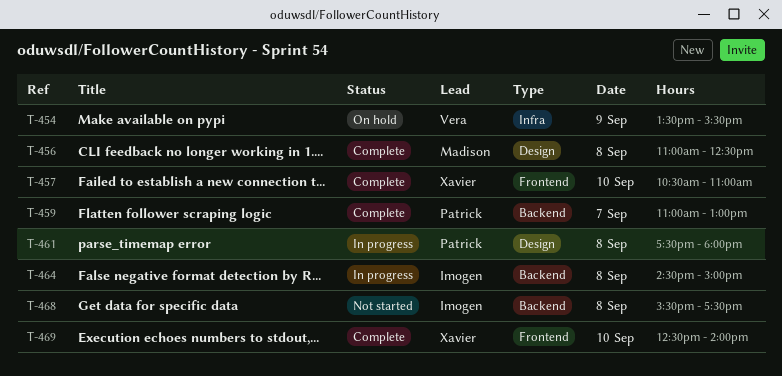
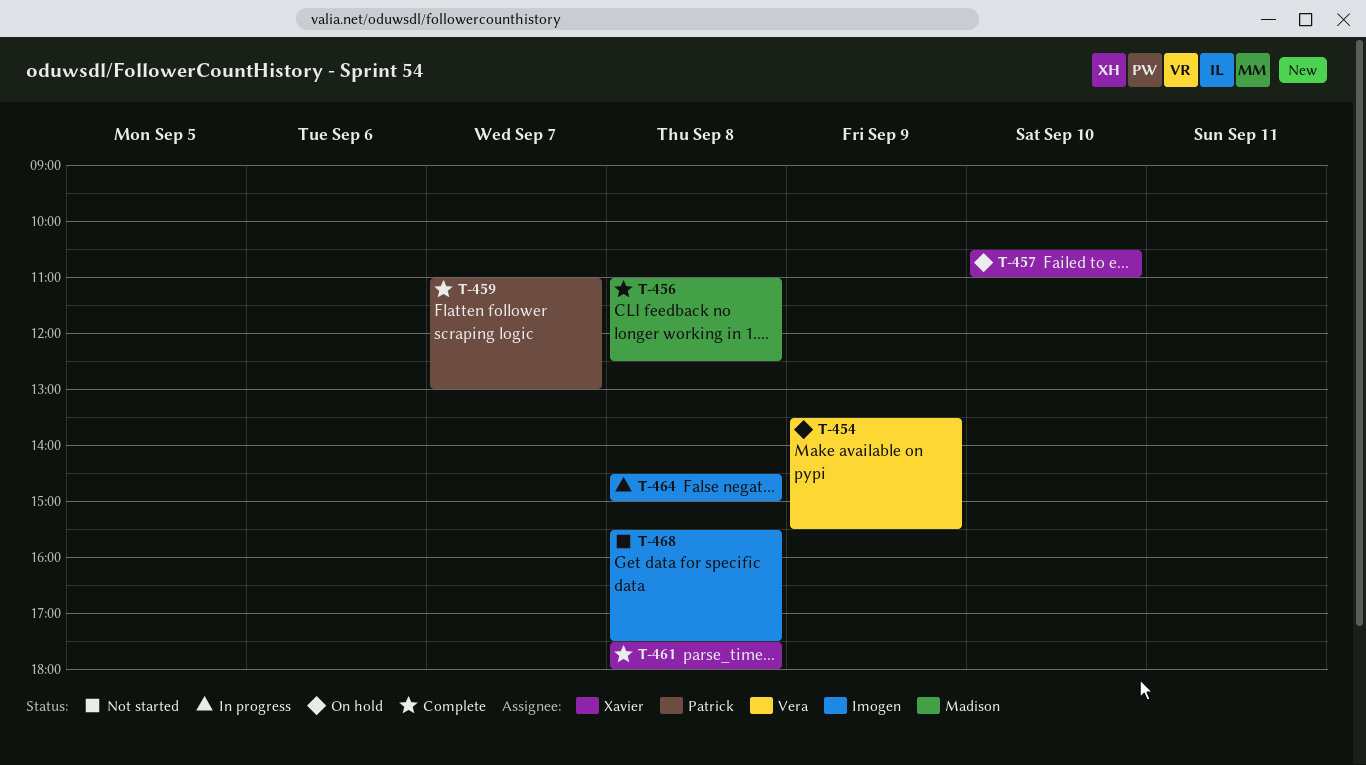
T-457, status: Complete -> On hold
T-461, status: In progress -> Complete
T-461, owner: Patrick -> Xavier
T-469: present -> none

